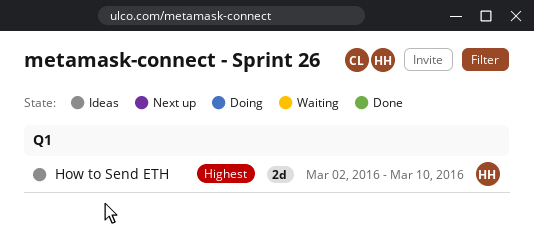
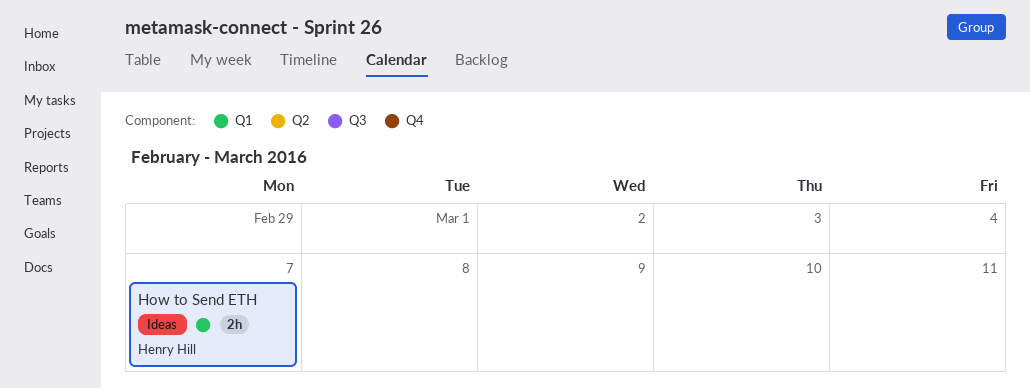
How to Send ETH, estimate: 2d -> 2h
How to Send ETH, due: Mar 10 -> Mar 7

